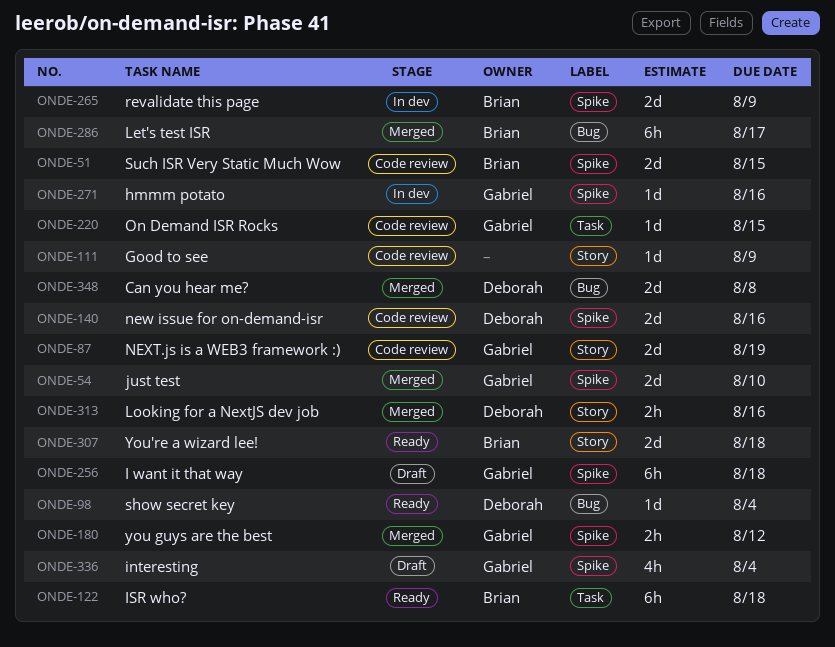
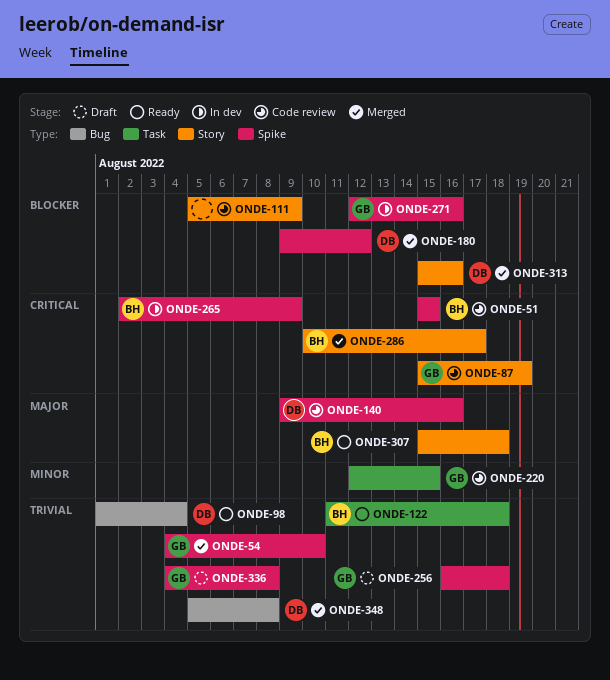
ONDE-180, owner: Gabriel -> Deborah
ONDE-286, label: Bug -> Story
ONDE-336, due: Aug 4 -> Aug 8

